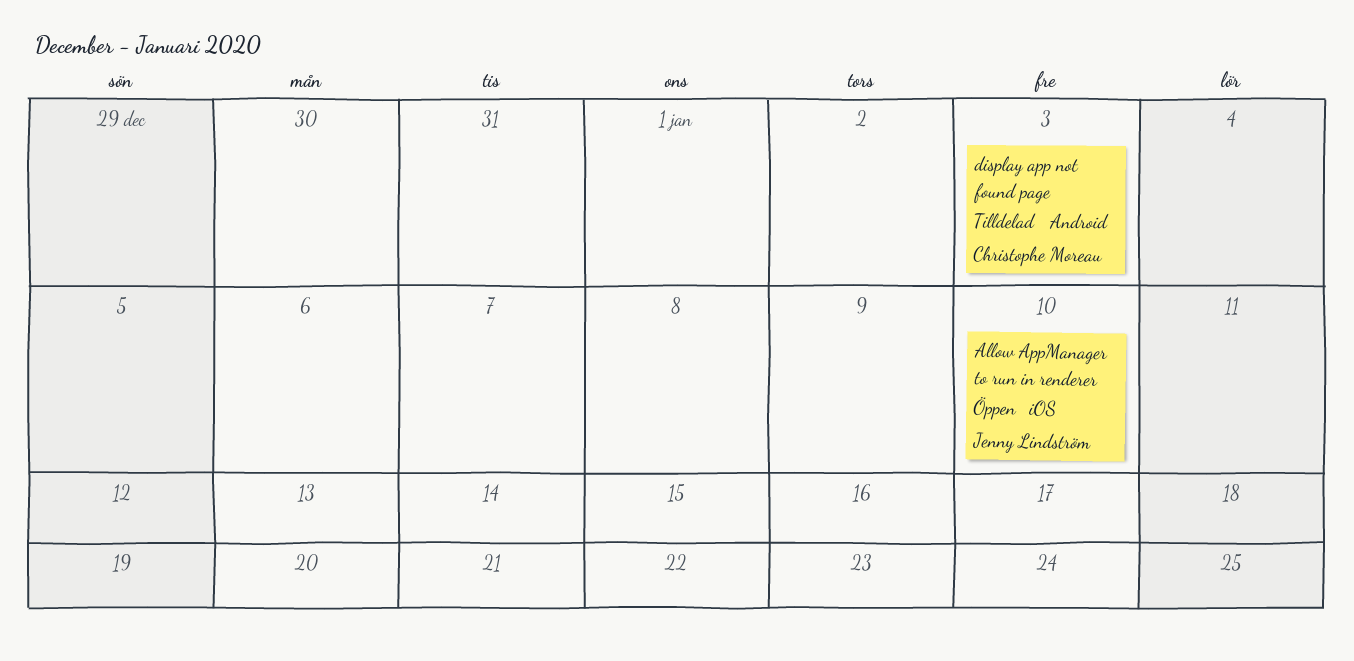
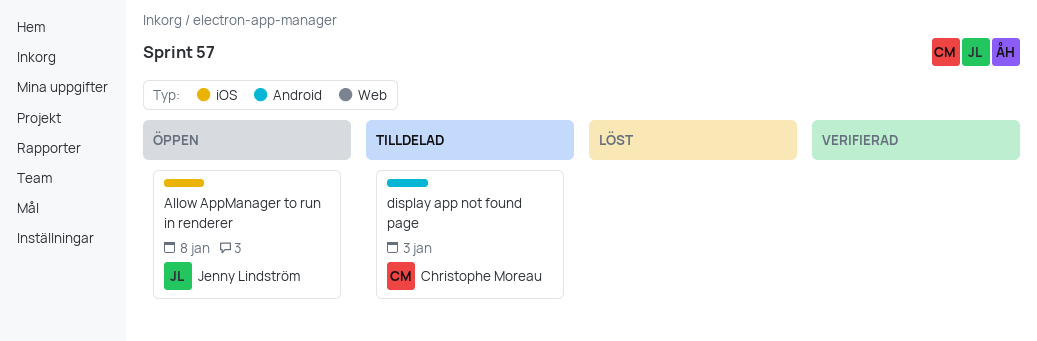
Allow AppManager to run in renderer, due: Jan 10 -> Jan 8

